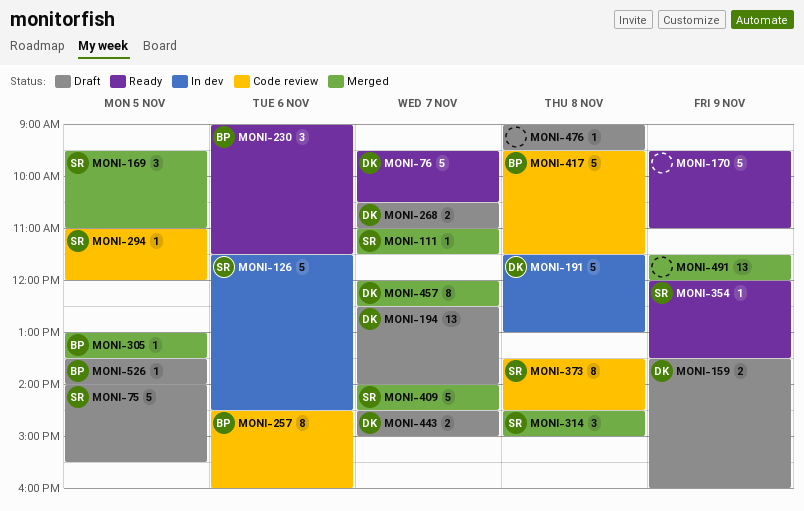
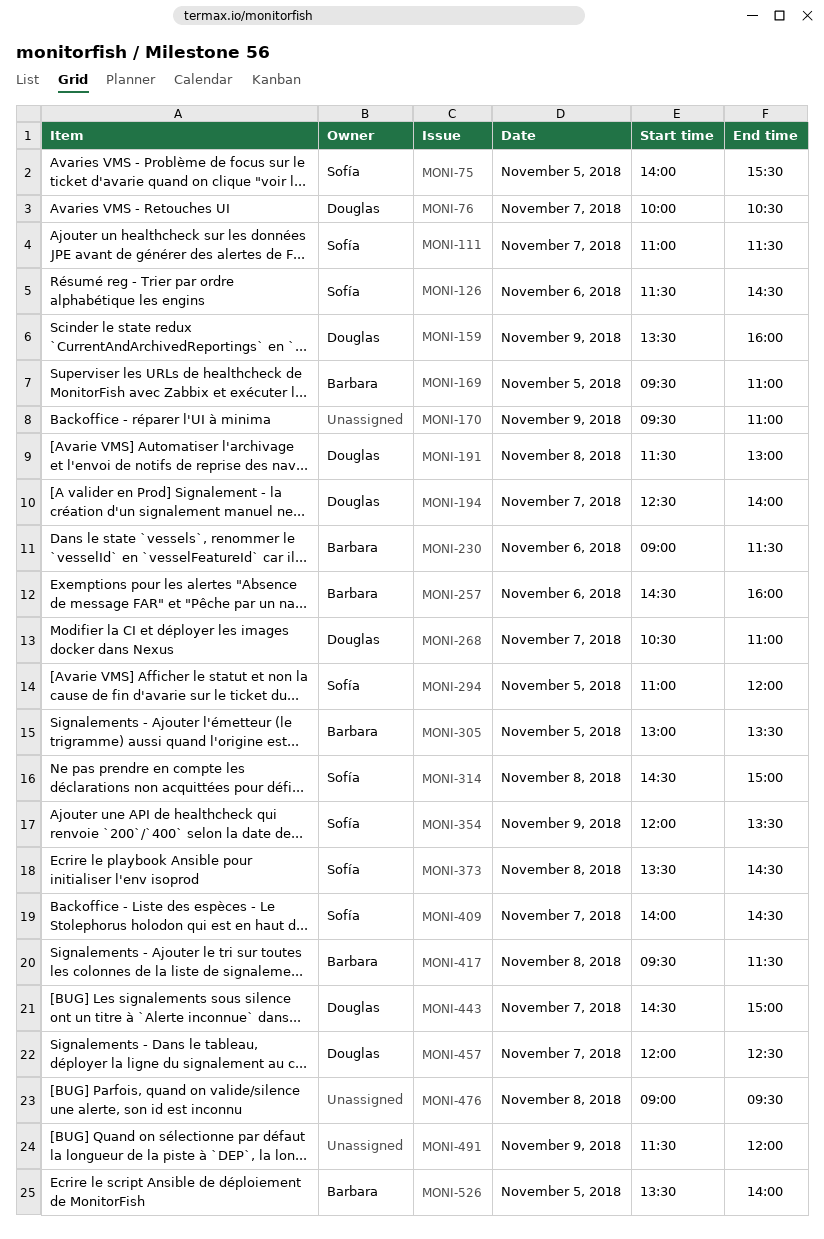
MONI-76, begins: 09:30 -> 10:00
MONI-169, owner: Sofía -> Barbara

